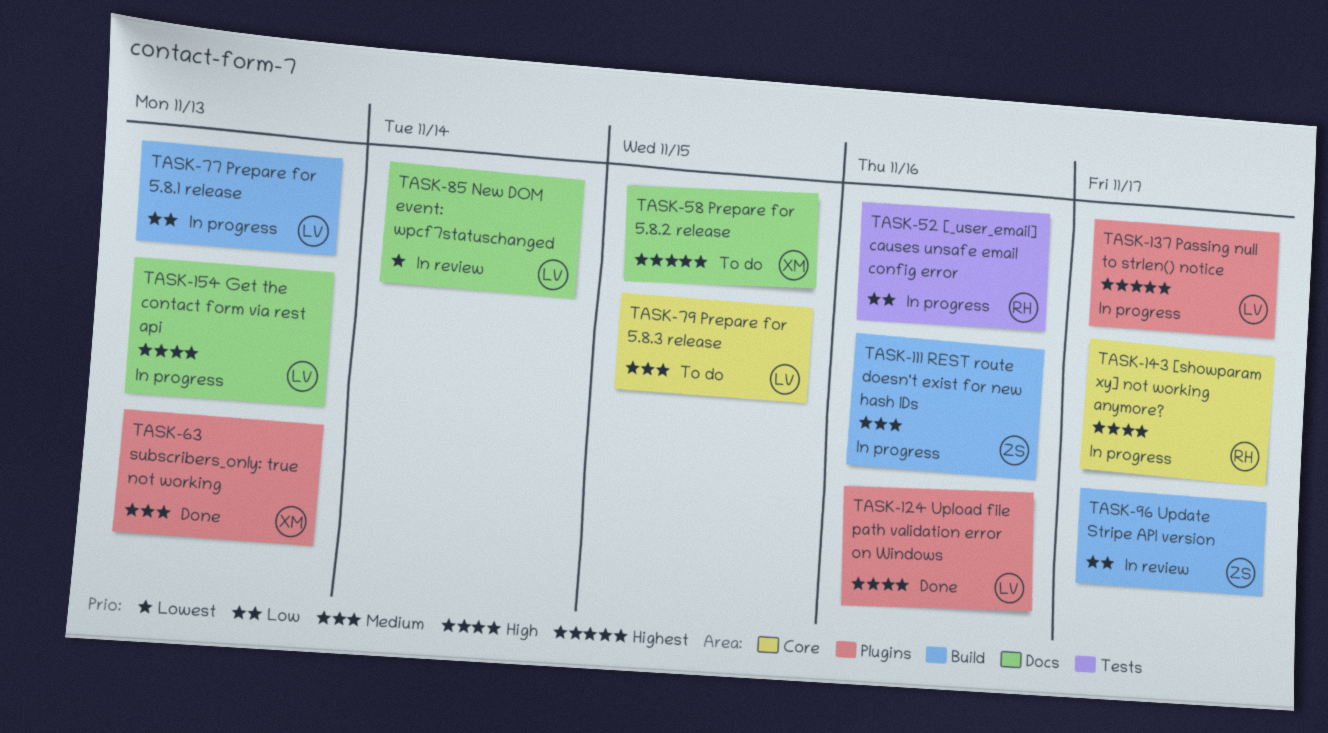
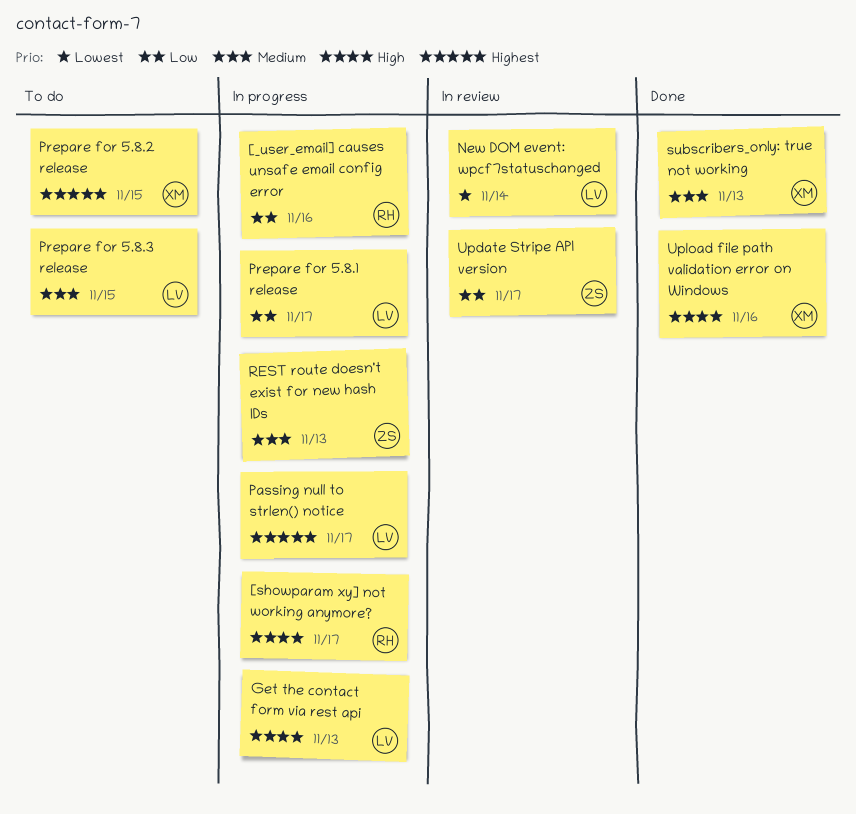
Prepare for 5.8.1 release, due: Nov 13 -> Nov 17
REST route doesn't exist for new hash IDs, due: Nov 16 -> Nov 13
Upload file path validation error on Windows, owner: LV -> XM

